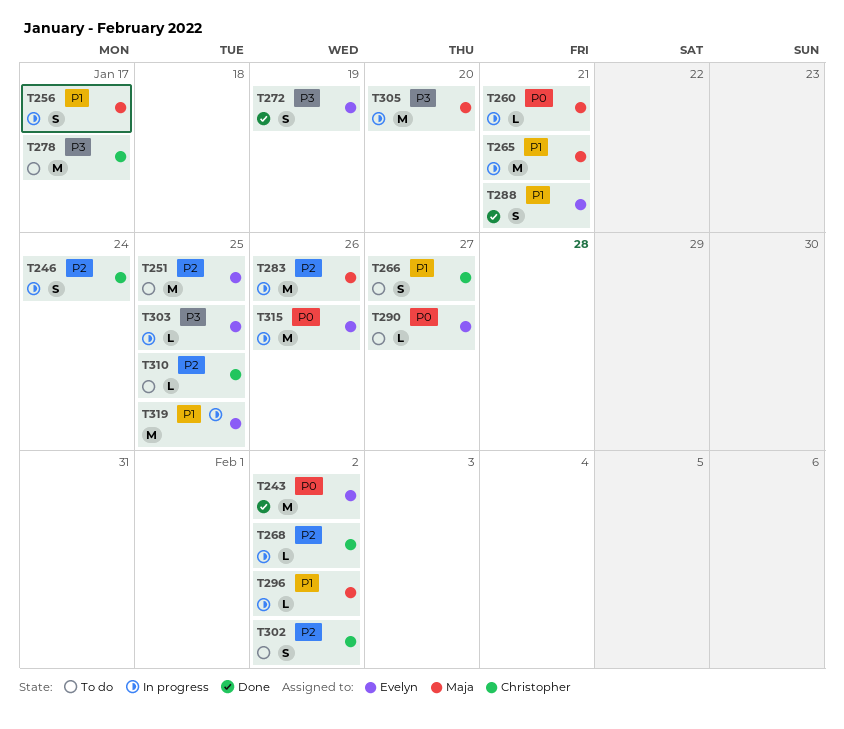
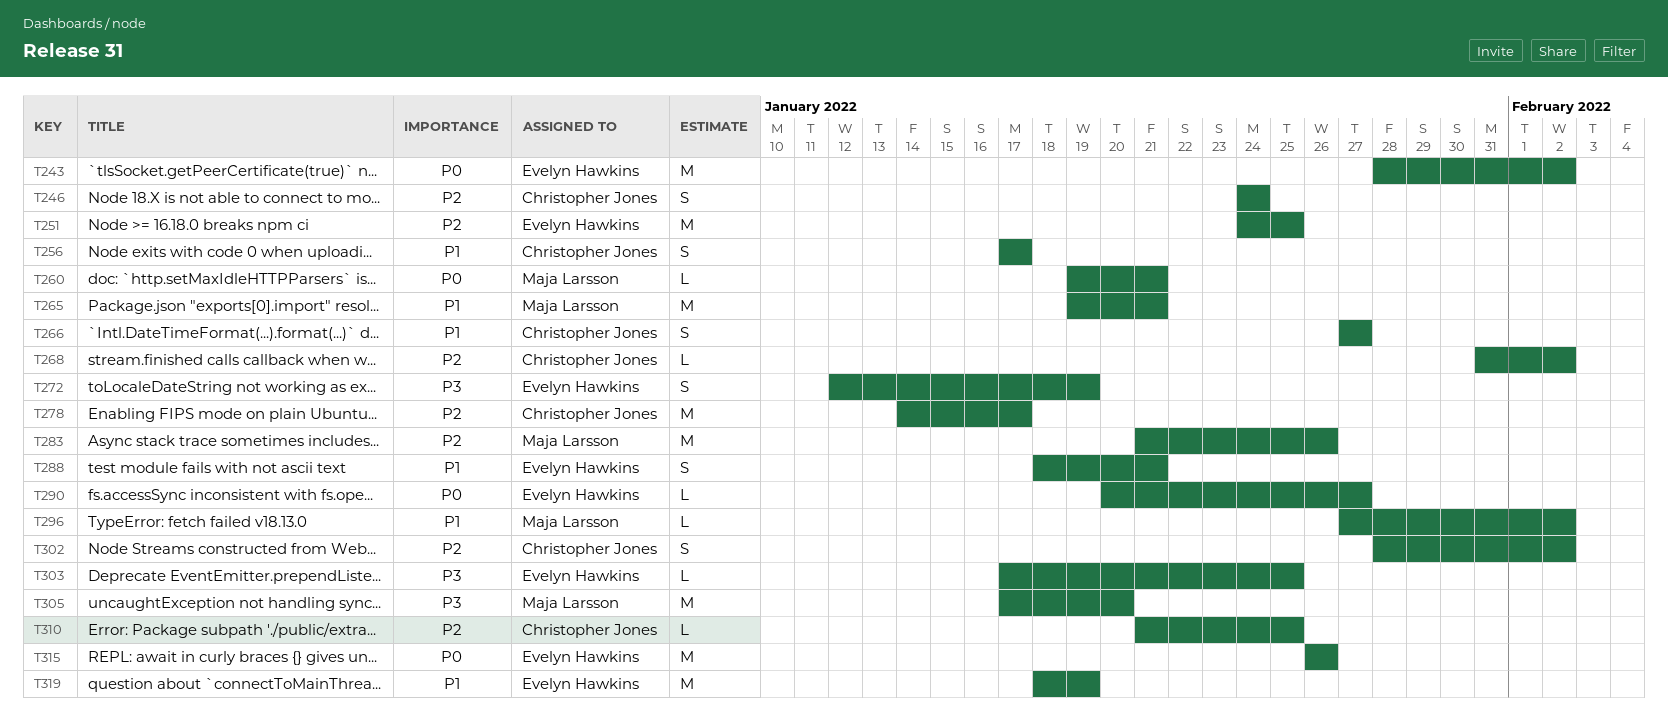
T256, owner: Maja Larsson -> Christopher Jones
T278, priority: P3 -> P2
T319, due: Jan 25 -> Jan 19

